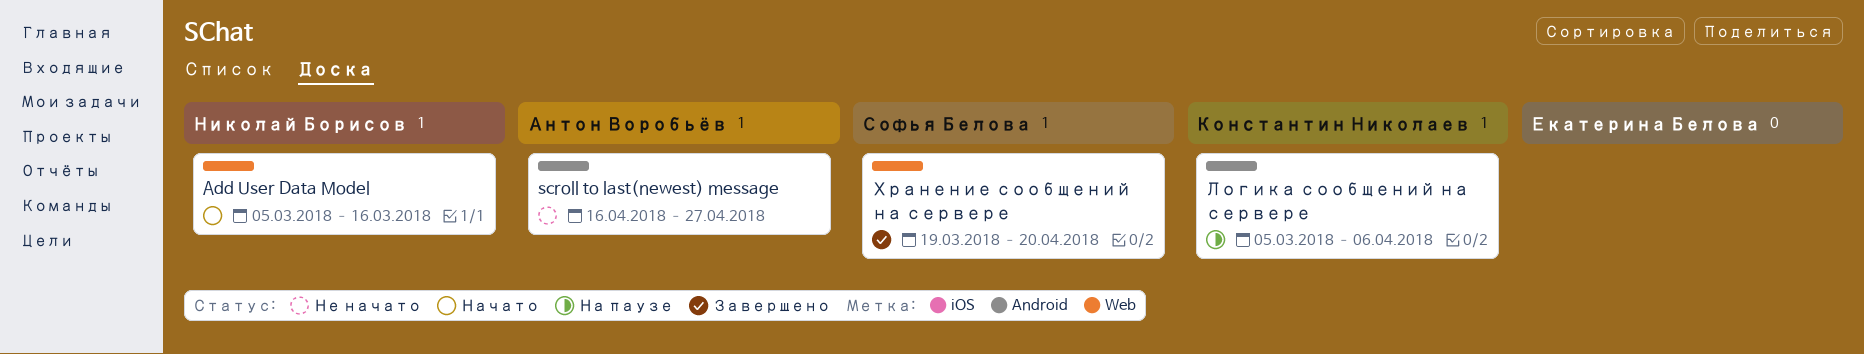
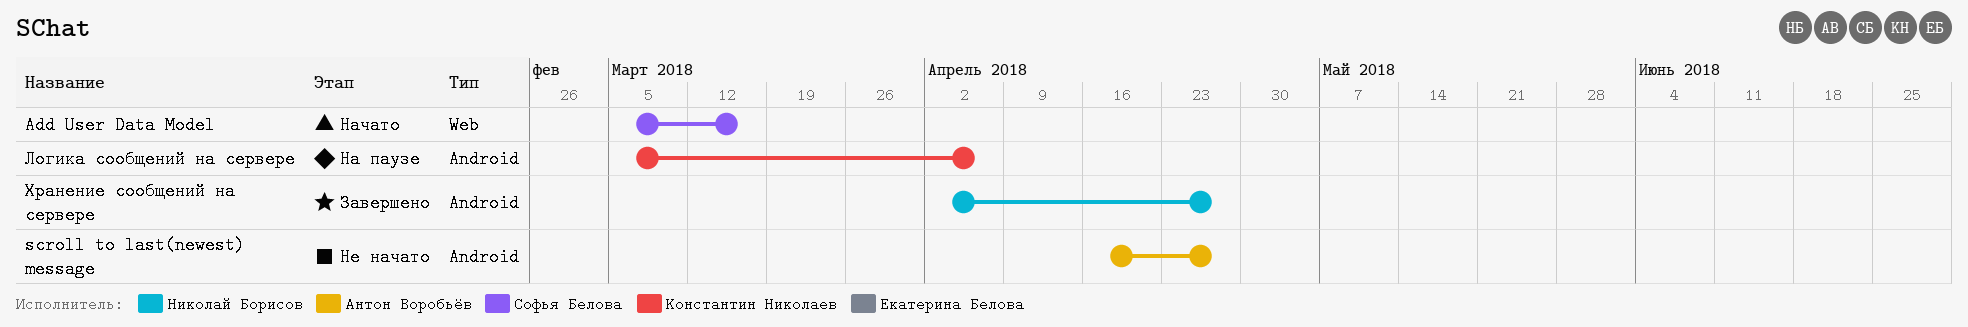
Add User Data Model, owner: Николай Борисов -> Софья Белова
Хранение сообщений на сервере, owner: Софья Белова -> Николай Борисов
Хранение сообщений на сервере, label: Web -> Android
Хранение сообщений на сервере, start: Mar 19 -> Apr 2
Хранение сообщений на сервере, due: Apr 20 -> Apr 27

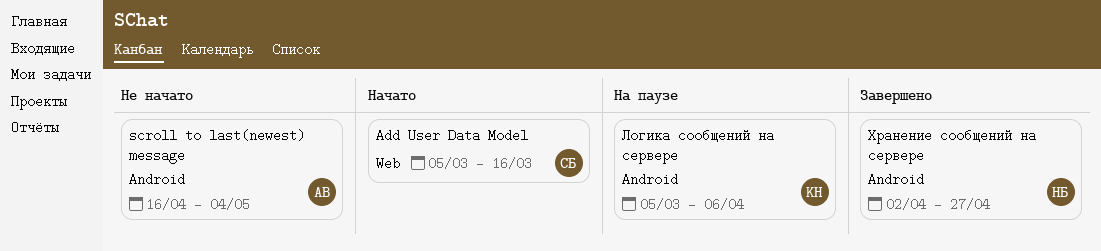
scroll to last(newest) message, due: Apr 27 -> May 4

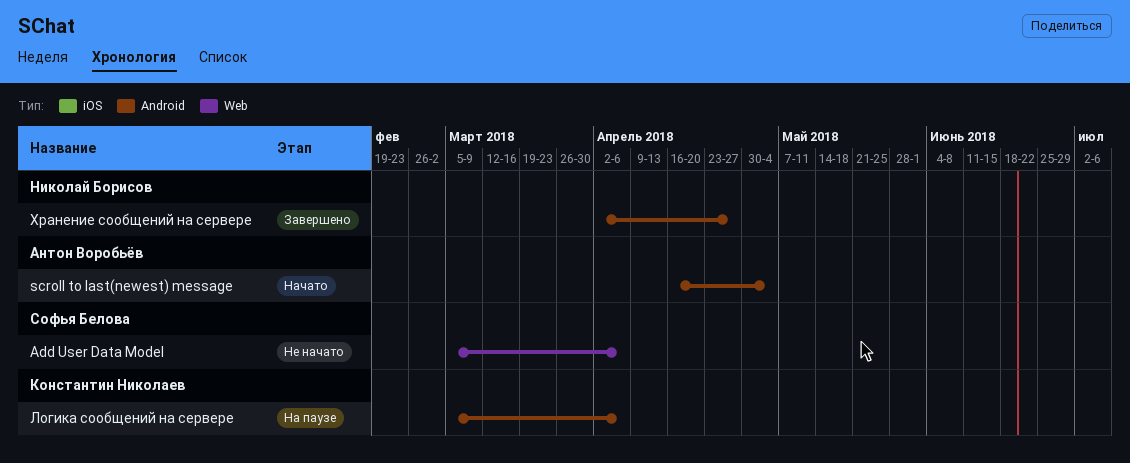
Add User Data Model, status: Начато -> Не начато
Add User Data Model, due: Mar 16 -> Apr 6
scroll to last(newest) message, status: Не начато -> Начато

